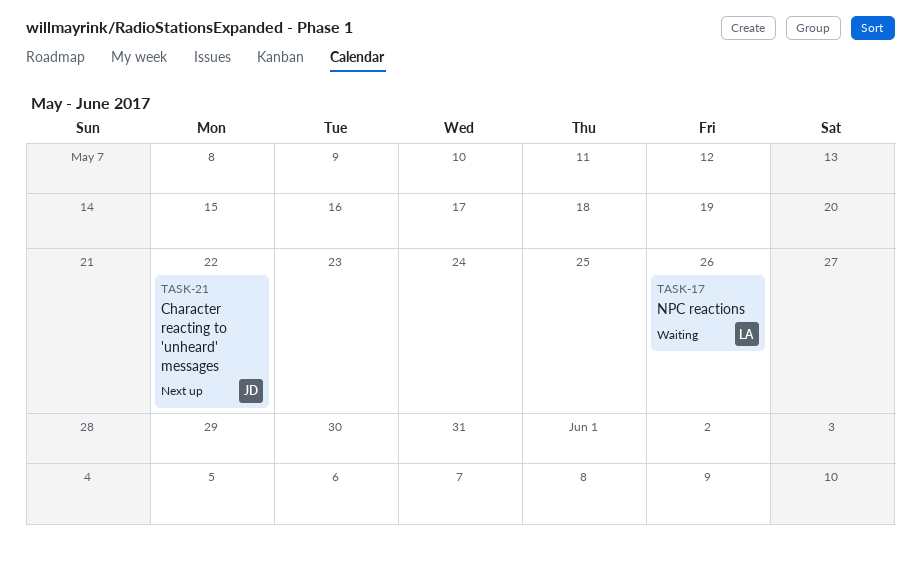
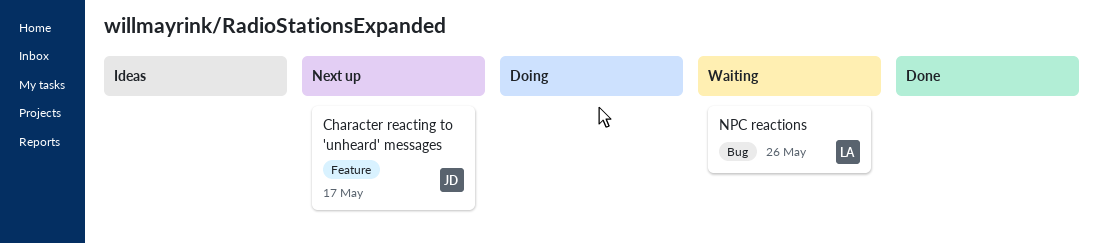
Character reacting to 'unheard' messages, due: May 22 -> May 17

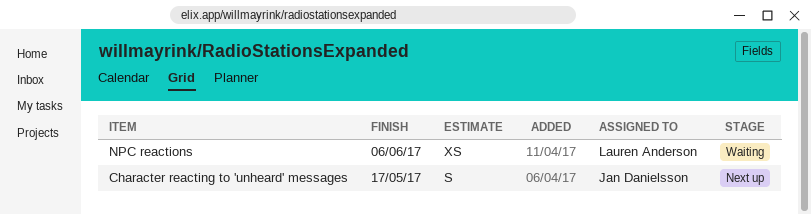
NPC reactions, due: May 26 -> Jun 6

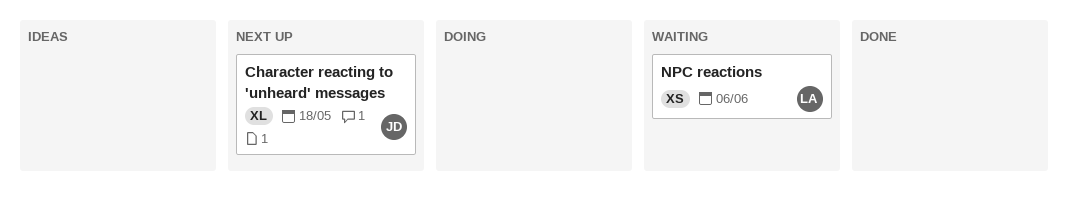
Character reacting to 'unheard' messages, estimate: S -> XL
Character reacting to 'unheard' messages, due: May 17 -> May 18

